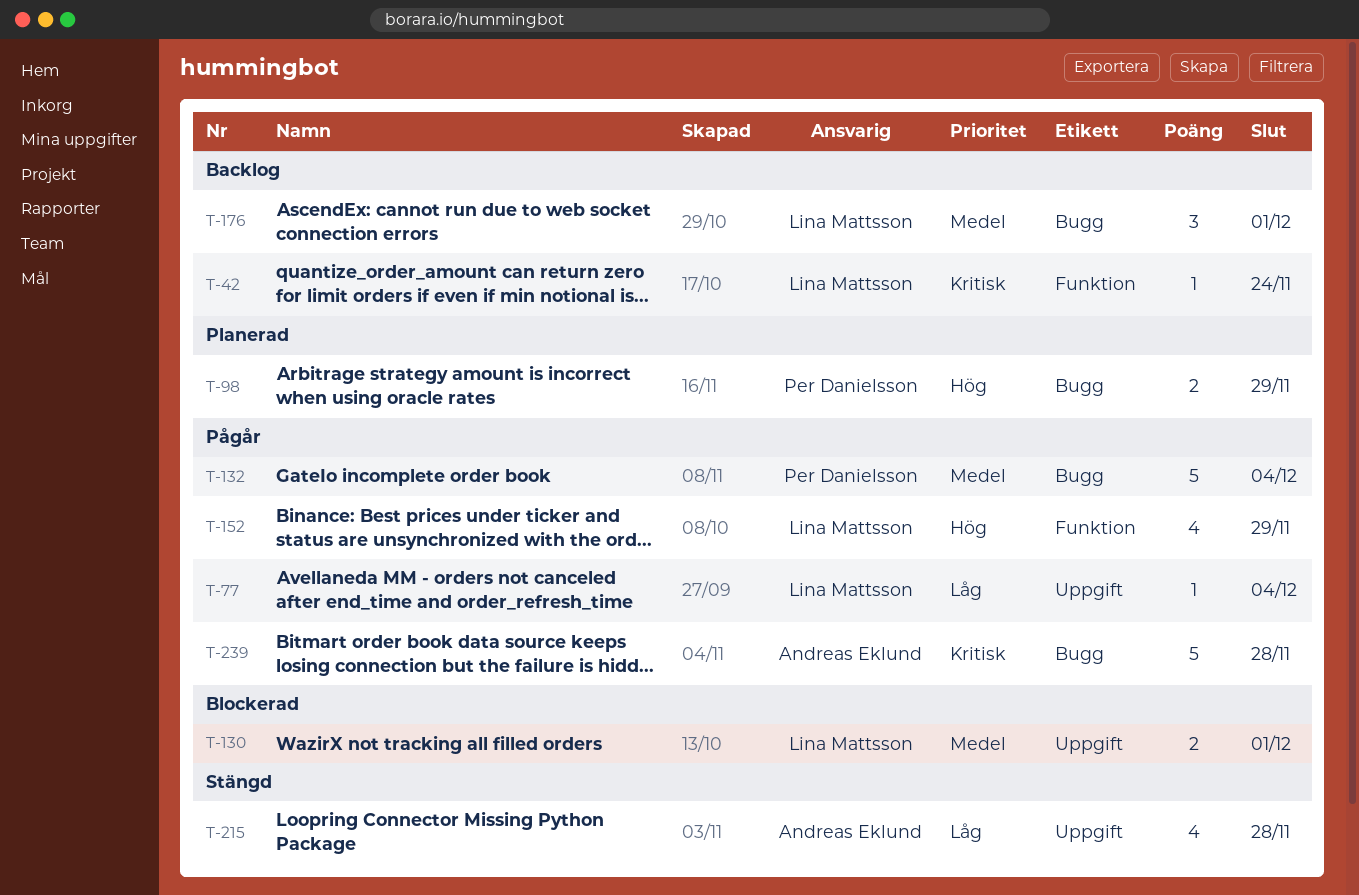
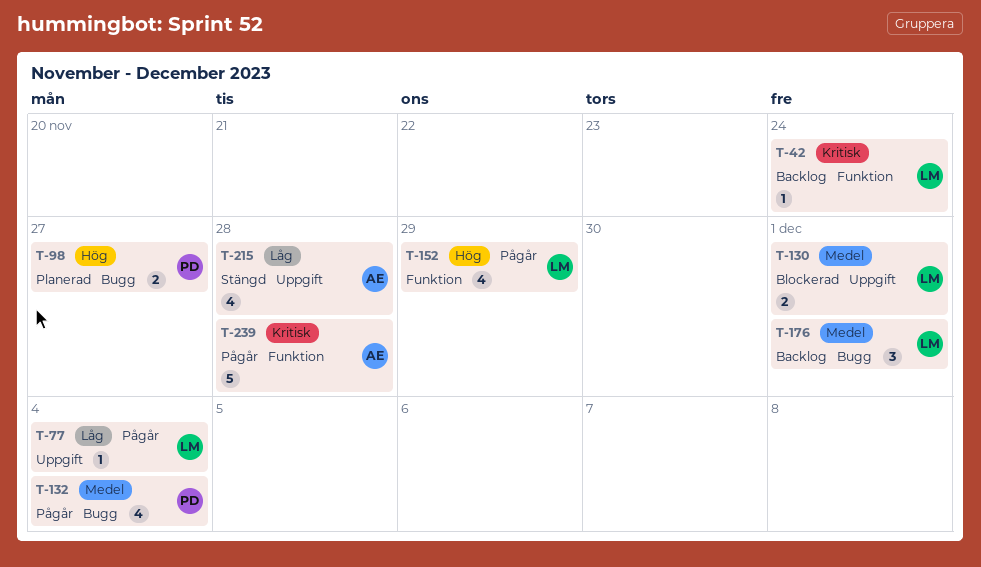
T-98, due: Nov 29 -> Nov 27
T-132, estimate: 5 -> 4
T-239, label: Bugg -> Funktion

